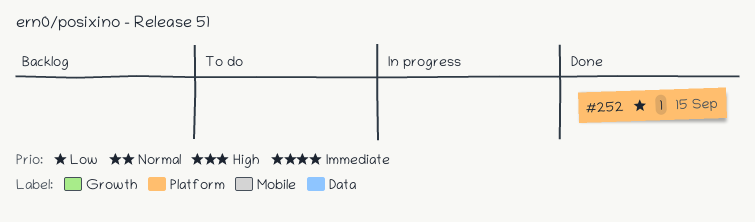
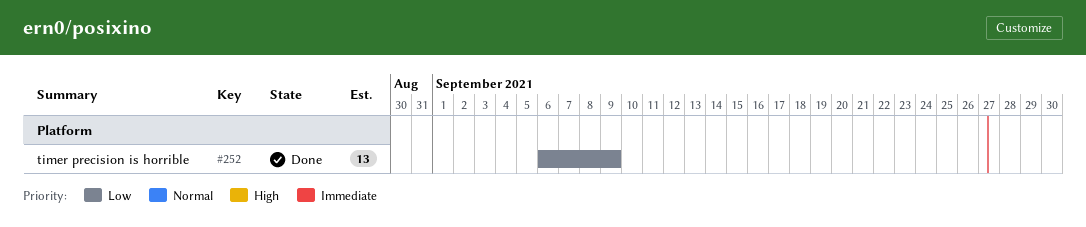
#252, estimate: 1 -> 13
#252, due: Sep 15 -> Sep 9

